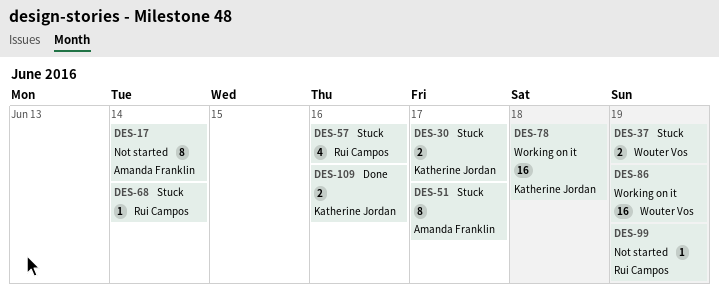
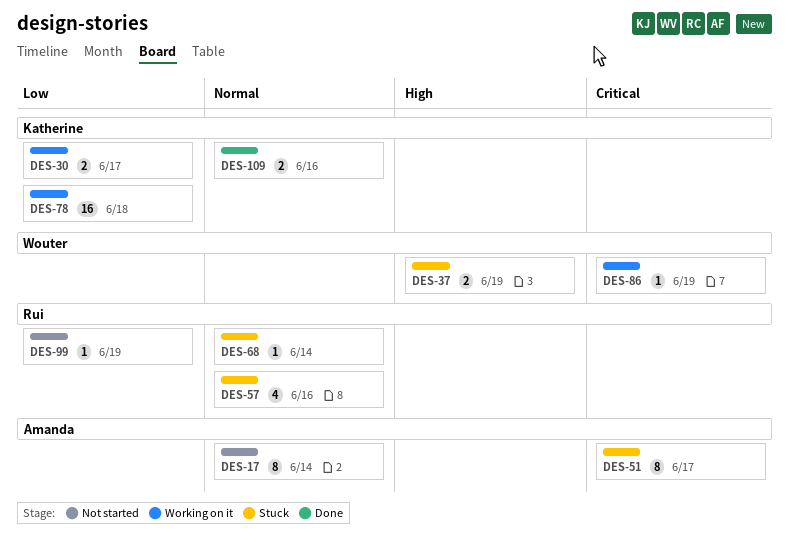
DES-30, status: Stuck -> Working on it
DES-86, estimate: 16 -> 1

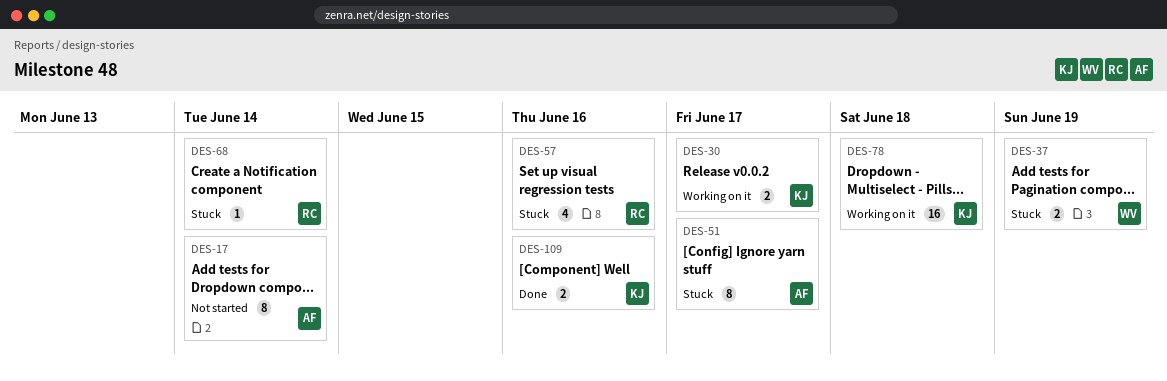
DES-86: present -> none
DES-99: present -> none

